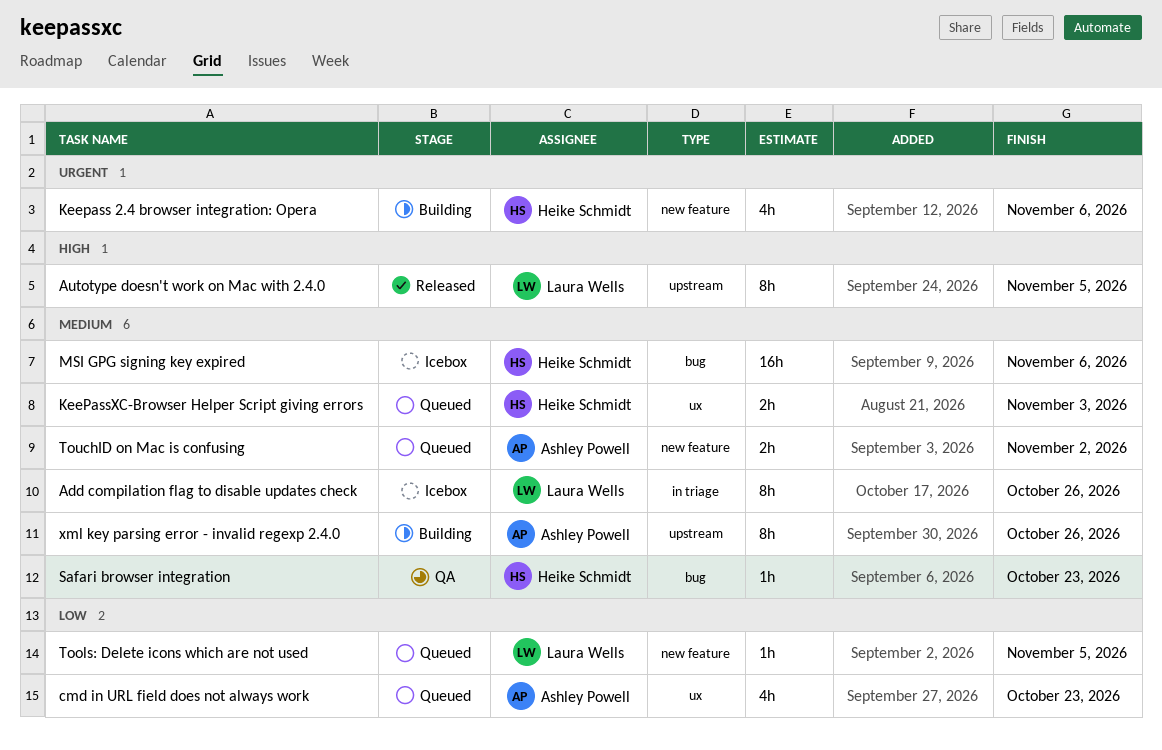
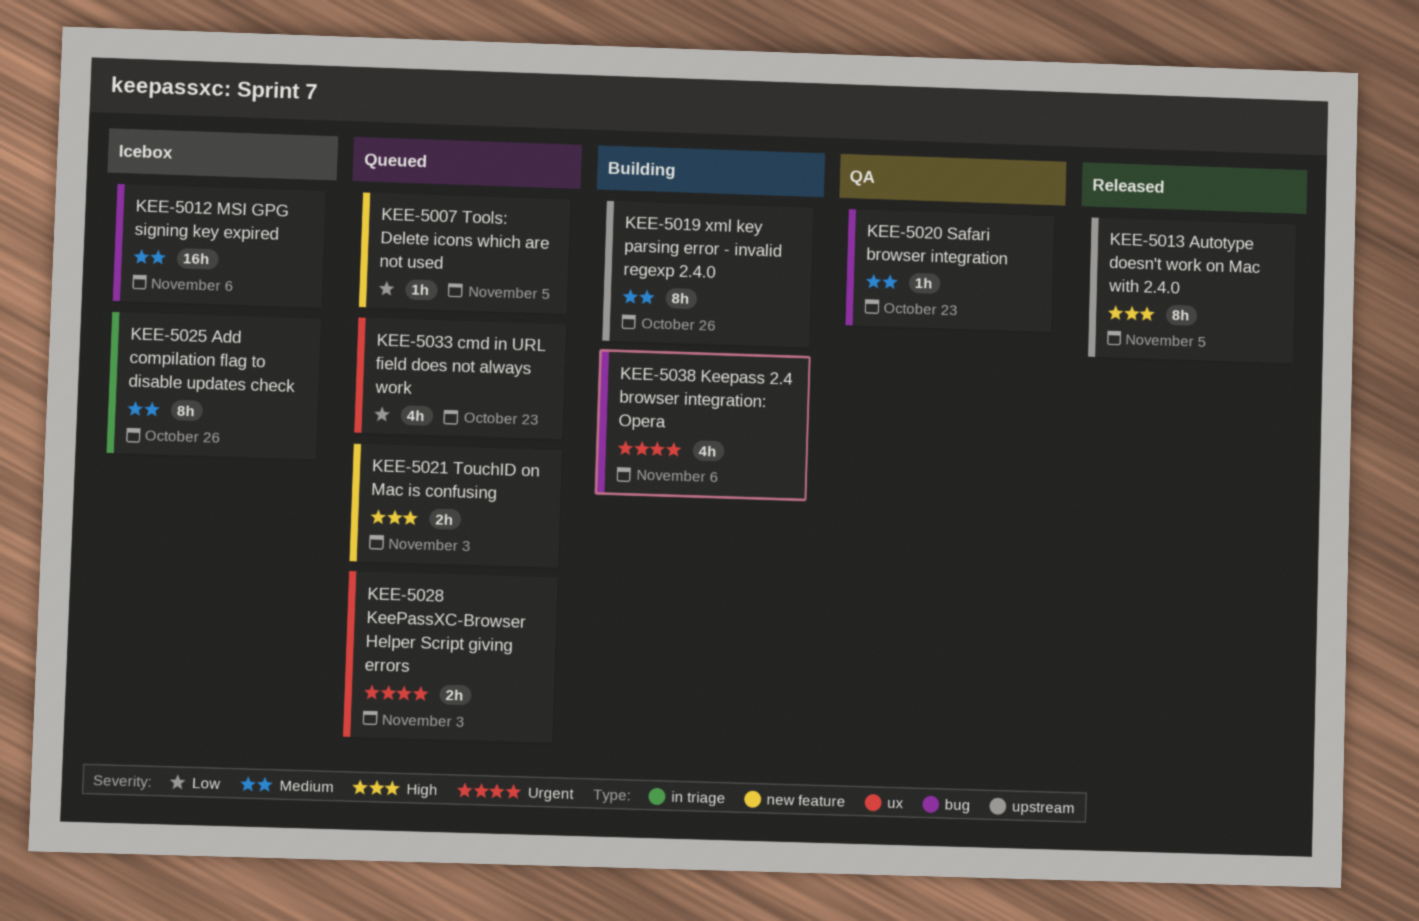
Keepass 2.4 browser integration: Opera, label: new feature -> bug
KeePassXC-Browser Helper Script giving errors, priority: Medium -> Urgent
TouchID on Mac is confusing, priority: Medium -> High
TouchID on Mac is confusing, due: Nov 2 -> Nov 3

